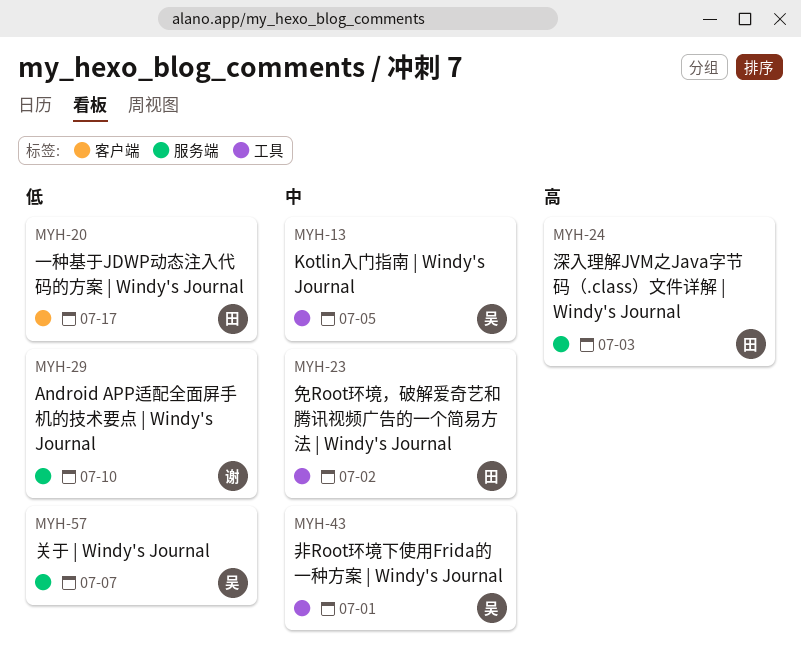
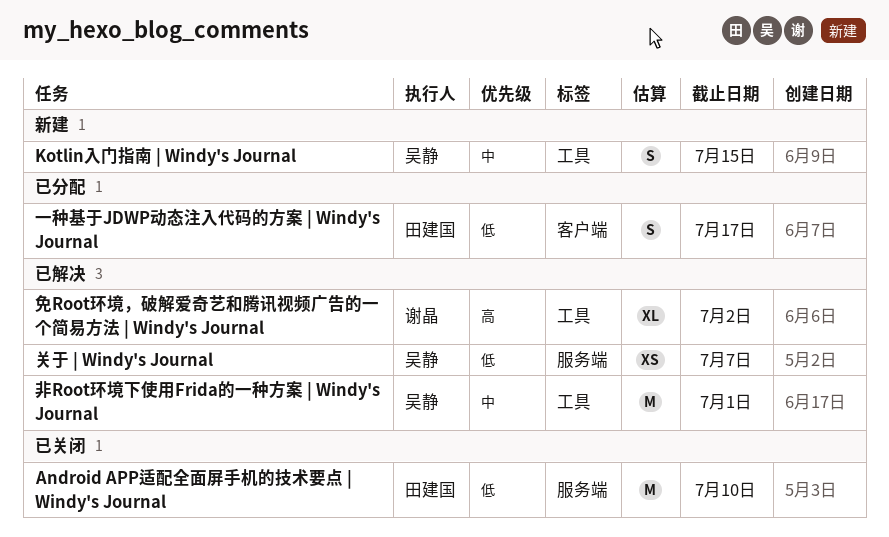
Android APP适配全面屏手机的技术要点 | Windy's Journal, owner: 谢晶 -> 田建国
Kotlin入门指南 | Windy's Journal, due: Jul 5 -> Jul 15
免Root环境，破解爱奇艺和腾讯视频广告的一个简易方法 | Windy's Journal, owner: 田建国 -> 谢晶
免Root环境，破解爱奇艺和腾讯视频广告的一个简易方法 | Windy's Journal, priority: 中 -> 高
深入理解JVM之Java字节码（.class）文件详解 | Windy's Journal: present -> none

